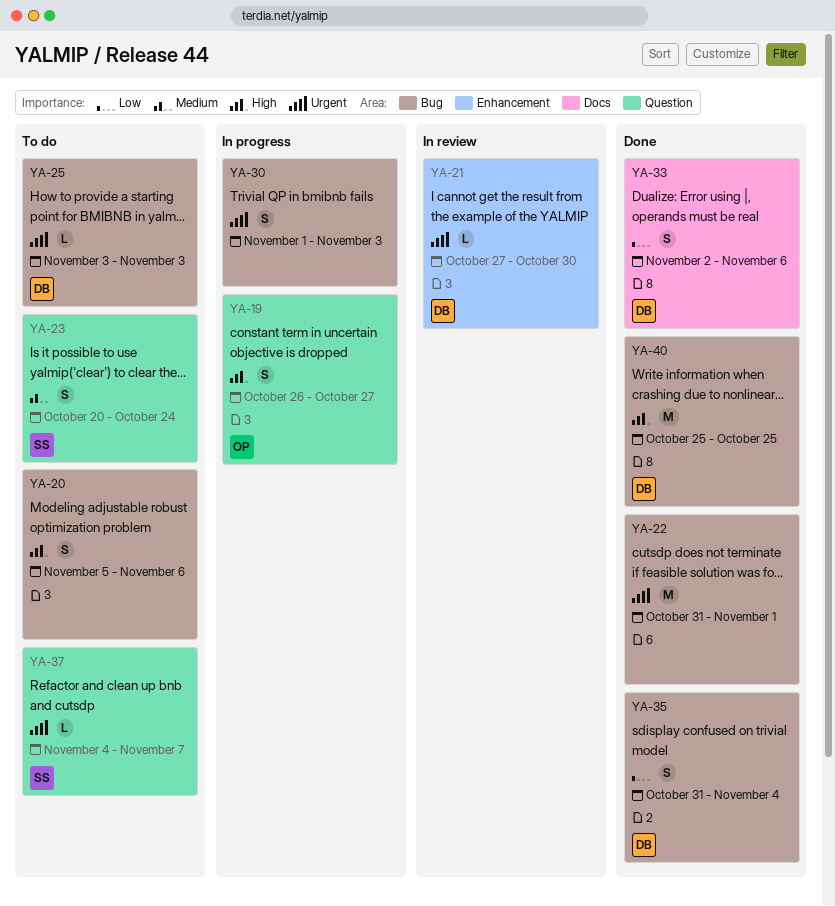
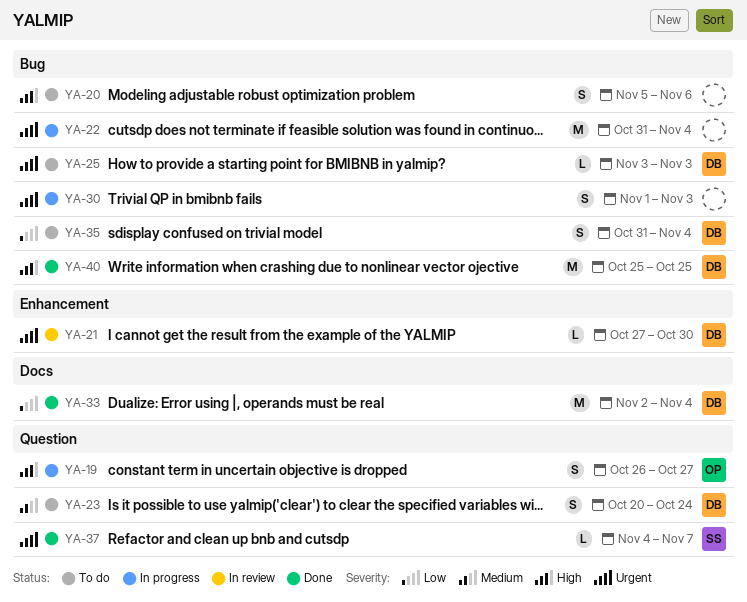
YA-22, status: Done -> In progress
YA-22, due: Nov 1 -> Nov 4
YA-23, owner: SS -> DB
YA-33, estimate: S -> M
YA-33, due: Nov 6 -> Nov 4
YA-35, status: Done -> To do
YA-37, status: To do -> Done

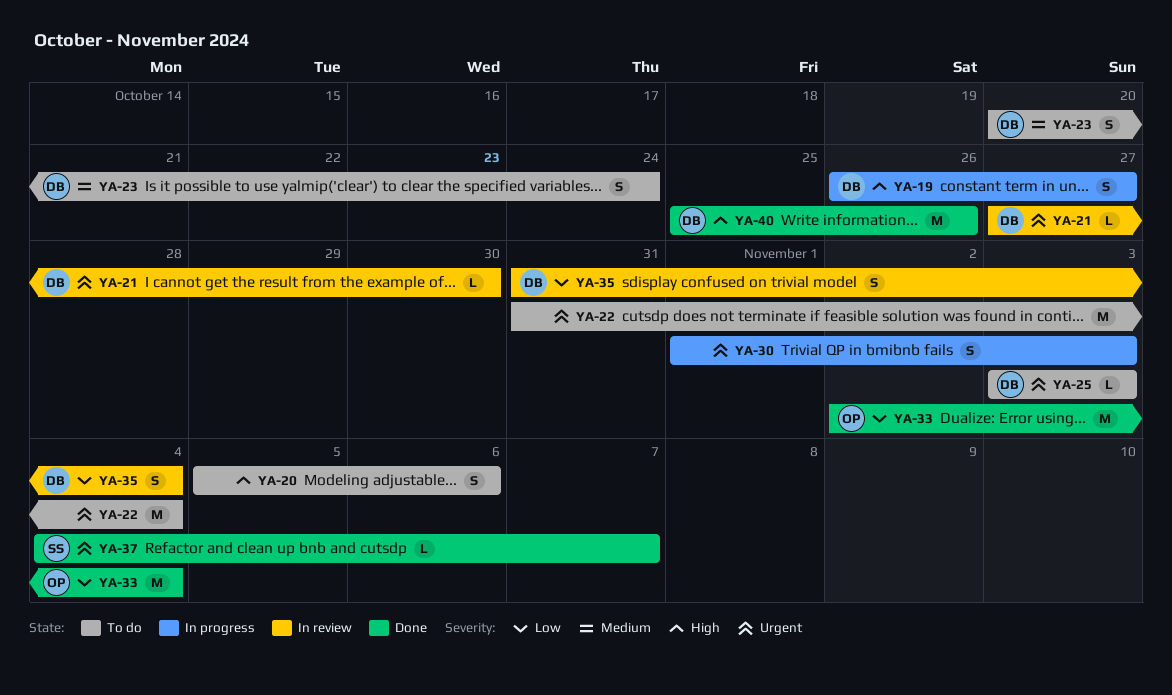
YA-19, owner: OP -> DB
YA-22, status: In progress -> To do
YA-33, owner: DB -> OP
YA-35, status: To do -> In review
YA-40, due: Oct 25 -> Oct 26

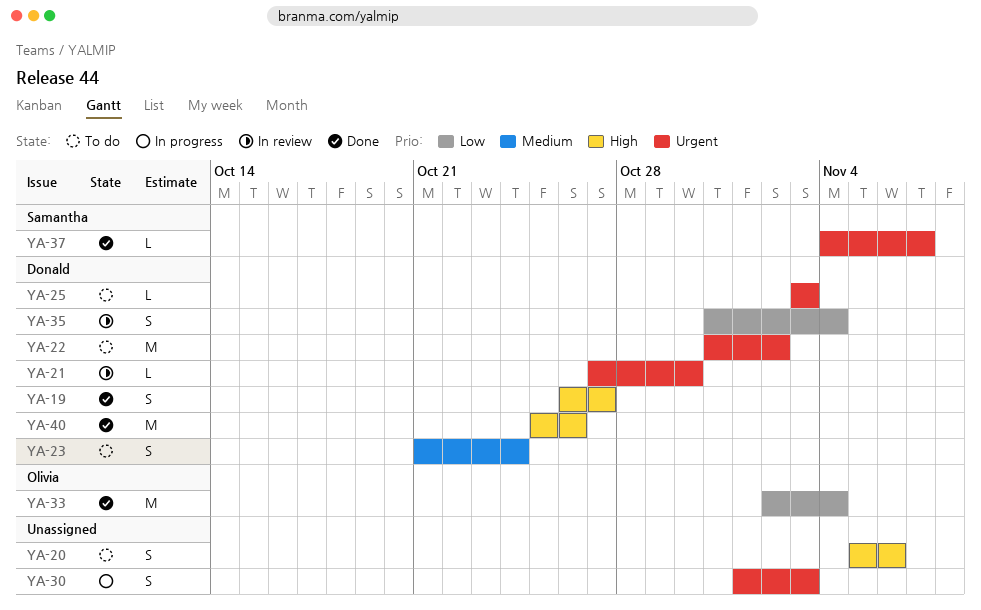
YA-19, status: In progress -> Done
YA-22, owner: none -> Donald
YA-22, due: Nov 4 -> Nov 2
YA-23, start: Oct 20 -> Oct 21

